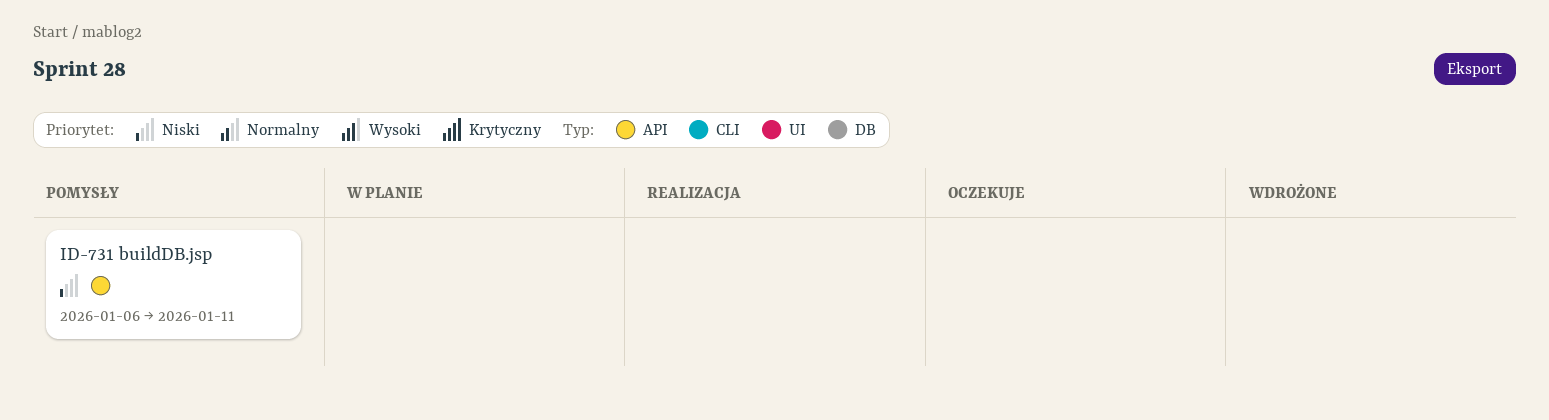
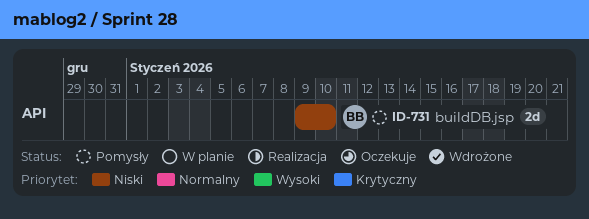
ID-731, start: Jan 6 -> Jan 9
ID-731, due: Jan 11 -> Jan 10

